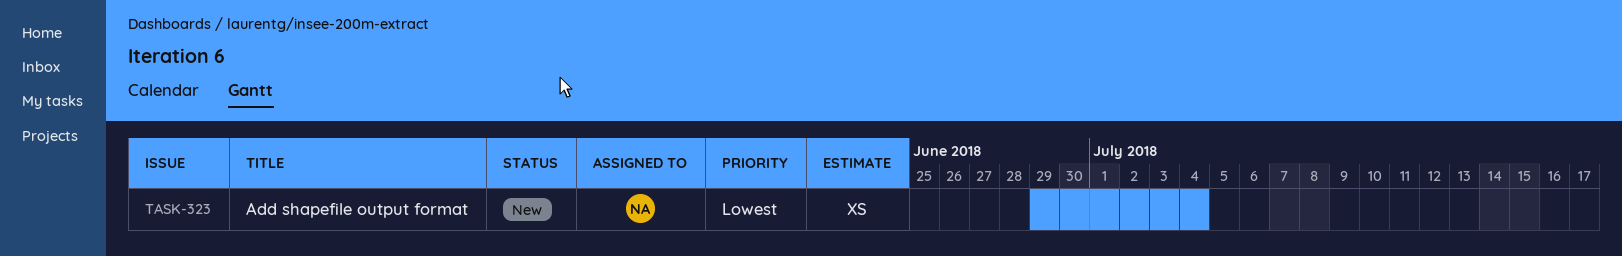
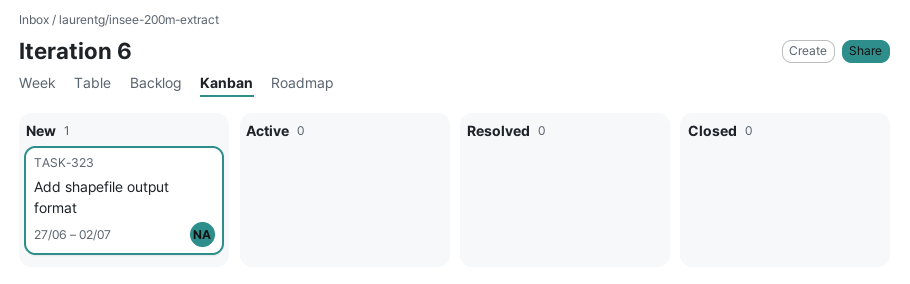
TASK-323, start: Jun 29 -> Jun 27
TASK-323, due: Jul 4 -> Jul 2

